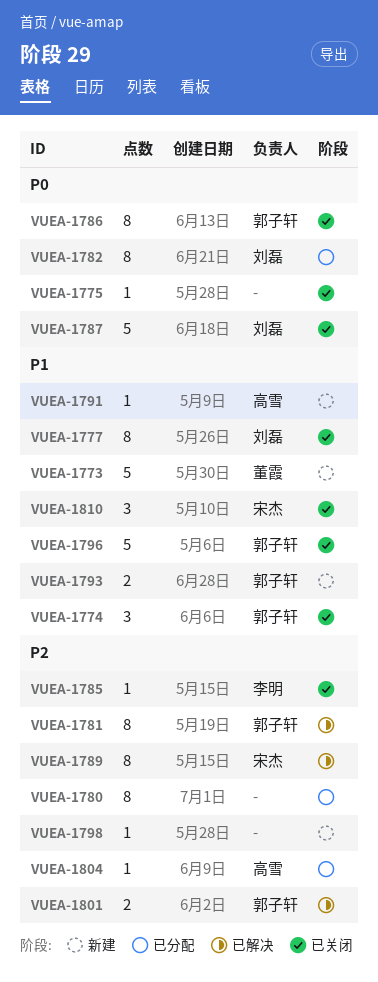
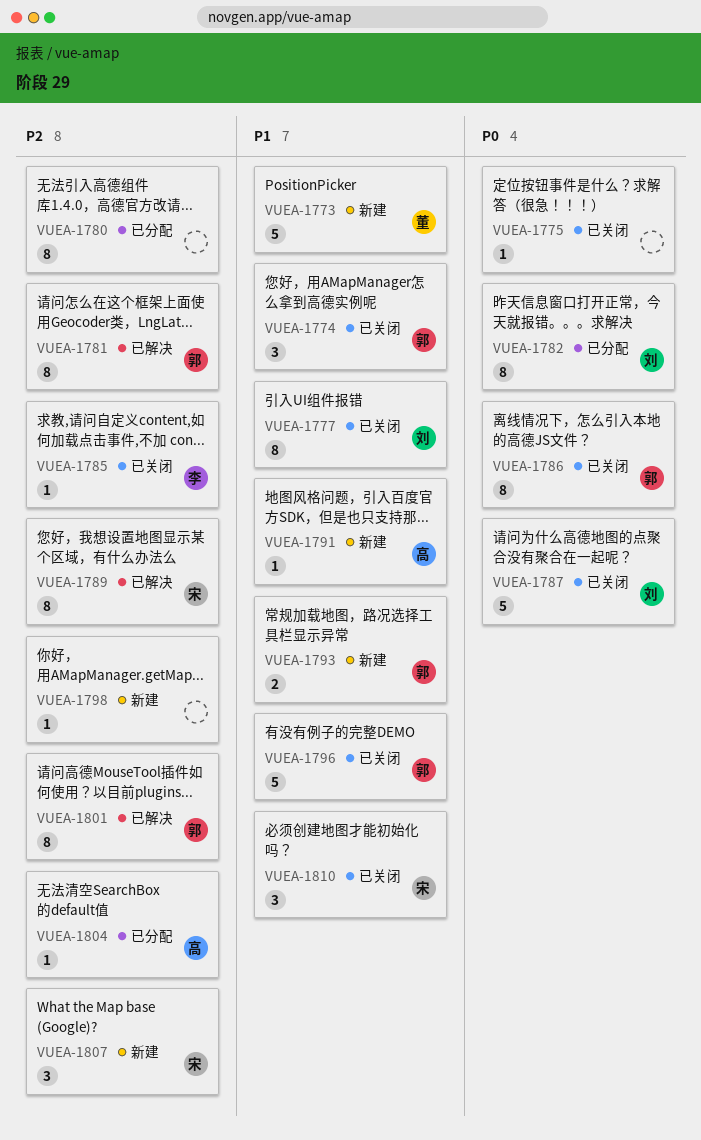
VUEA-1801, estimate: 2 -> 8
VUEA-1807: none -> present

